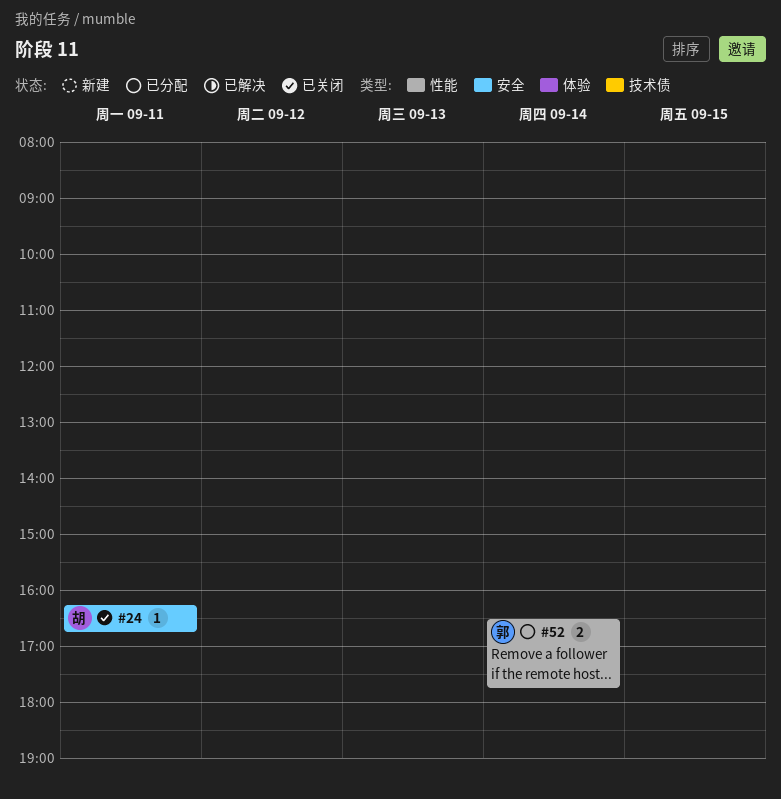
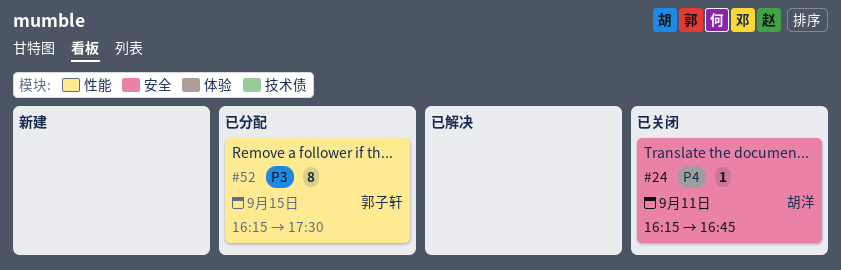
#52, estimate: 2 -> 8
#52, day: Sep 14 -> Sep 15
#52, begins: 16:30 -> 16:15
#52, ends: 17:45 -> 17:30

